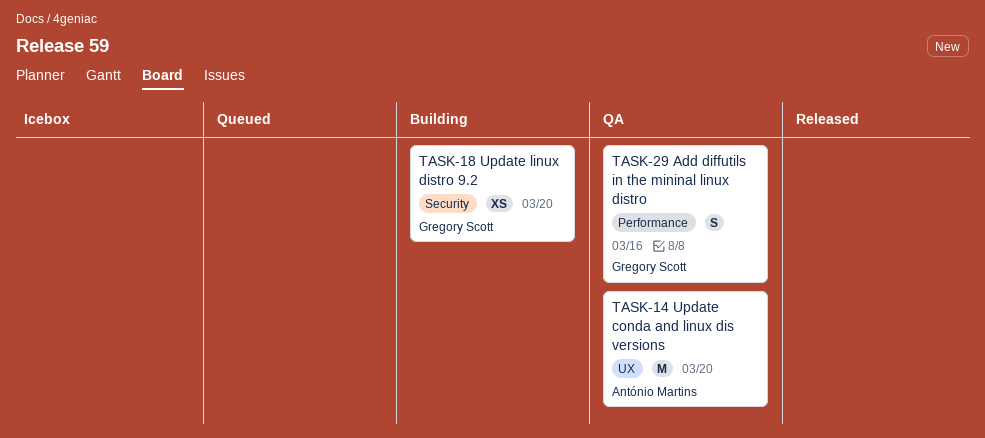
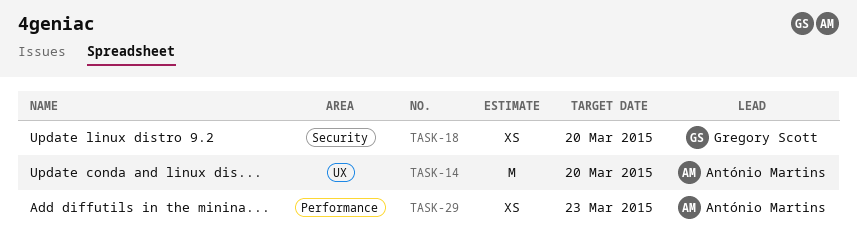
TASK-29, owner: Gregory Scott -> António Martins
TASK-29, estimate: S -> XS
TASK-29, due: Mar 16 -> Mar 23

